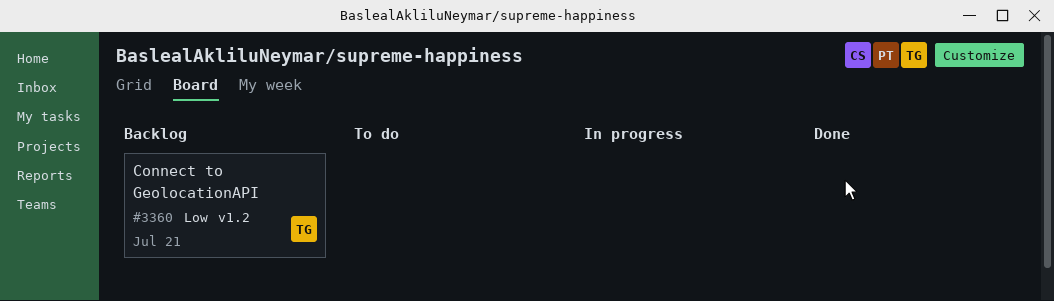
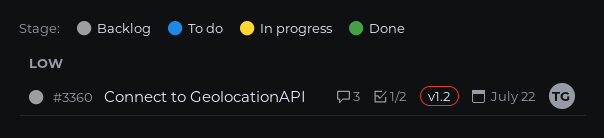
#3360, due: Jul 21 -> Jul 22

